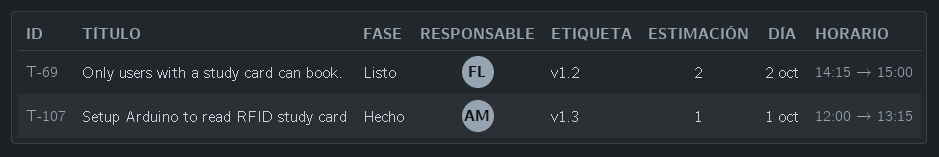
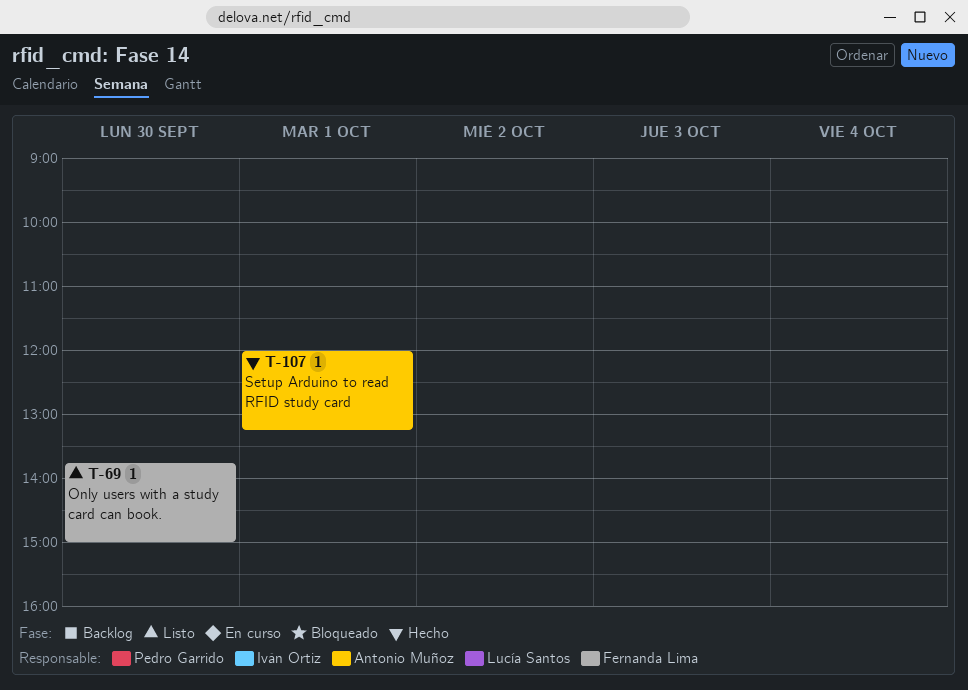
T-69, estimate: 2 -> 1
T-69, day: Oct 2 -> Sep 30
T-69, begins: 14:15 -> 13:45

